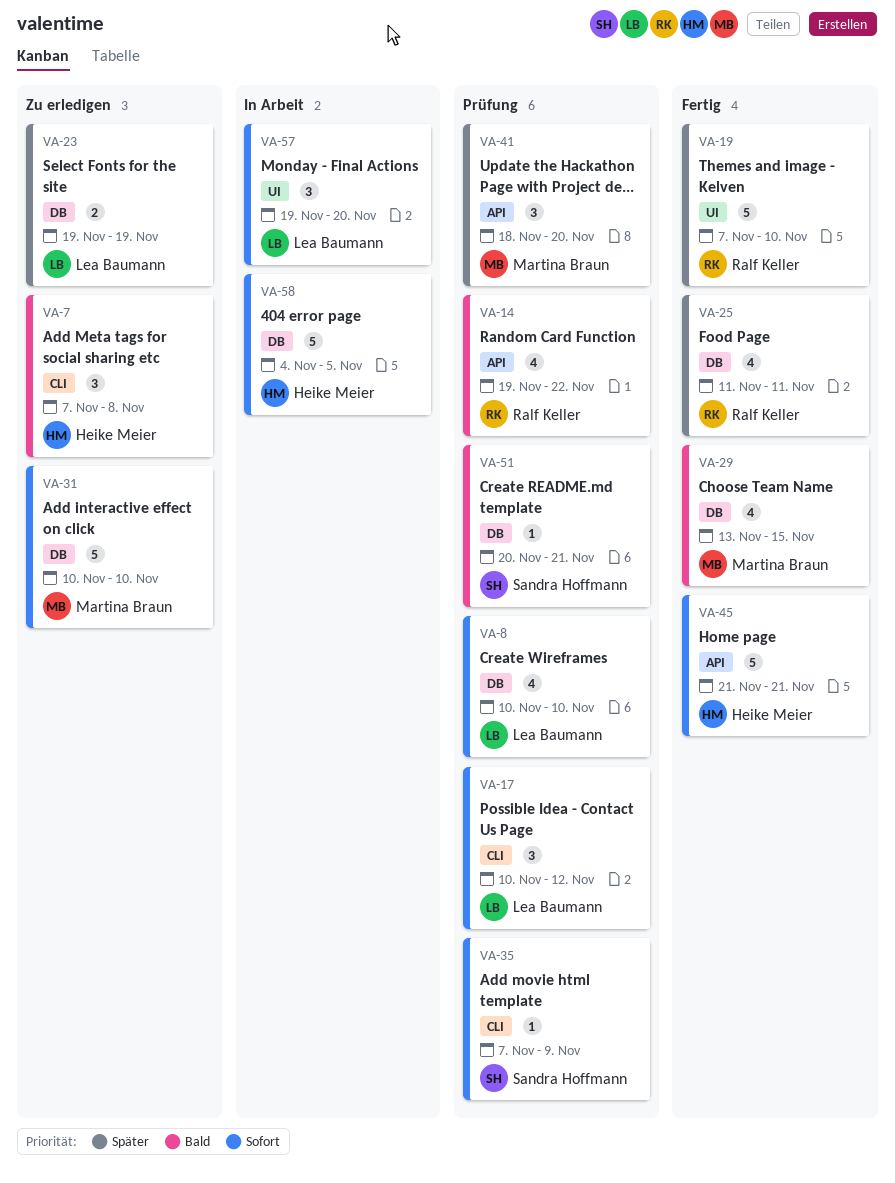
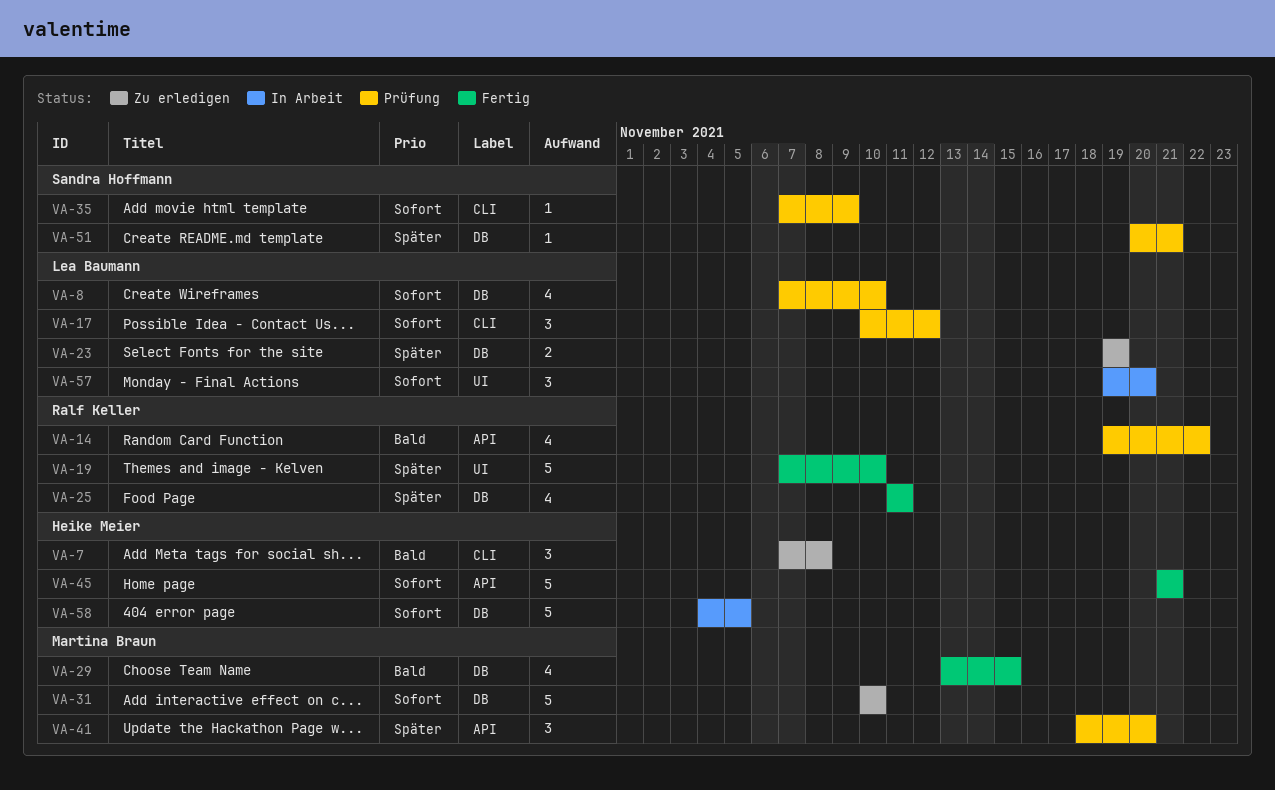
VA-8, start: Nov 10 -> Nov 7
VA-51, priority: Bald -> Später

